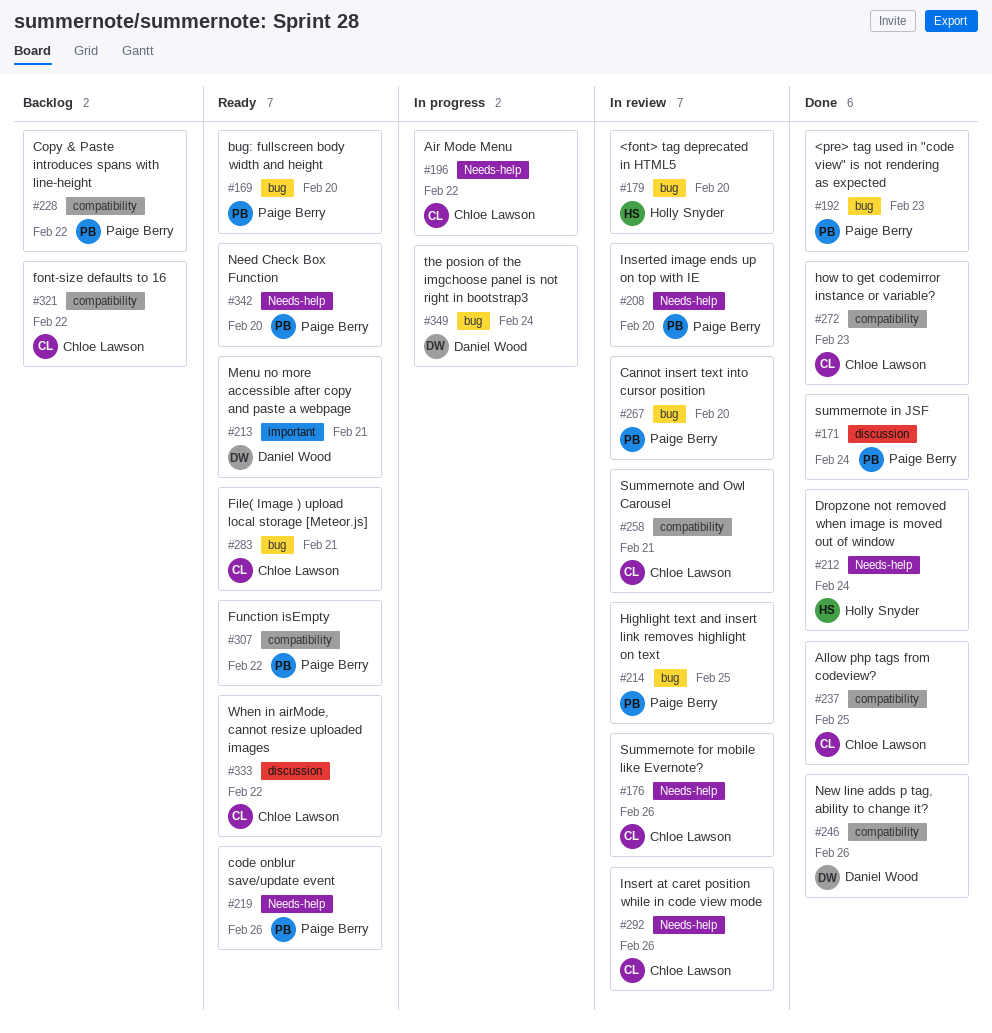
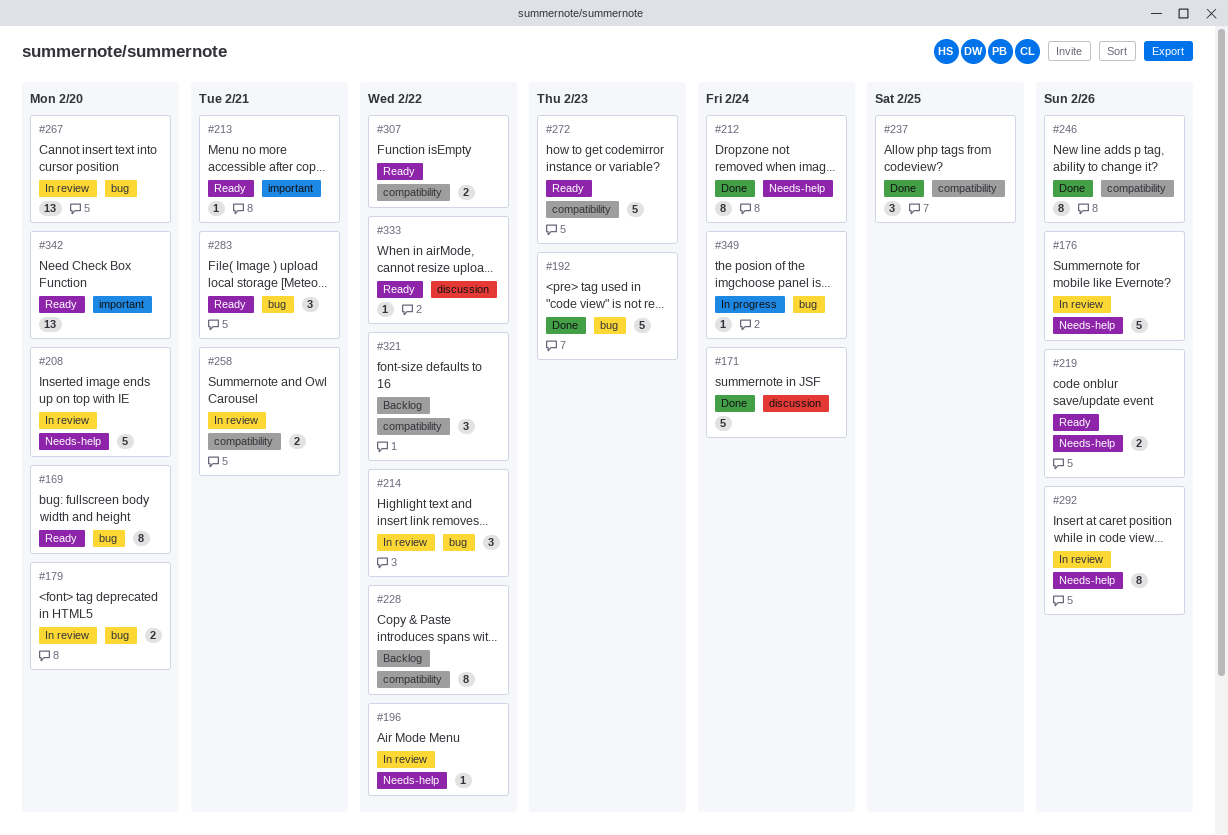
#196, status: In progress -> In review
#214, due: Feb 25 -> Feb 22
#272, status: Done -> Ready
#342, label: Needs-help -> important

